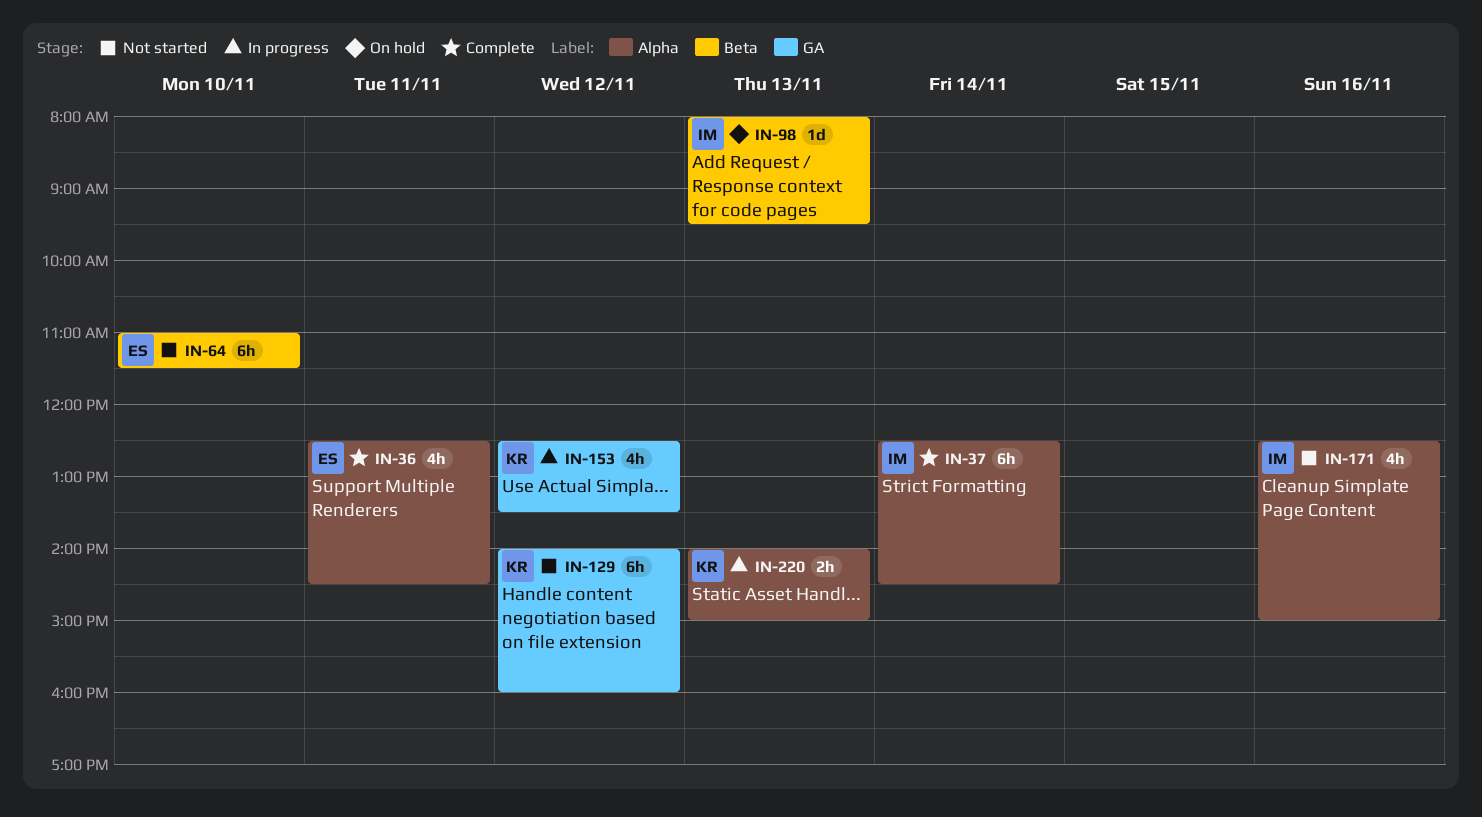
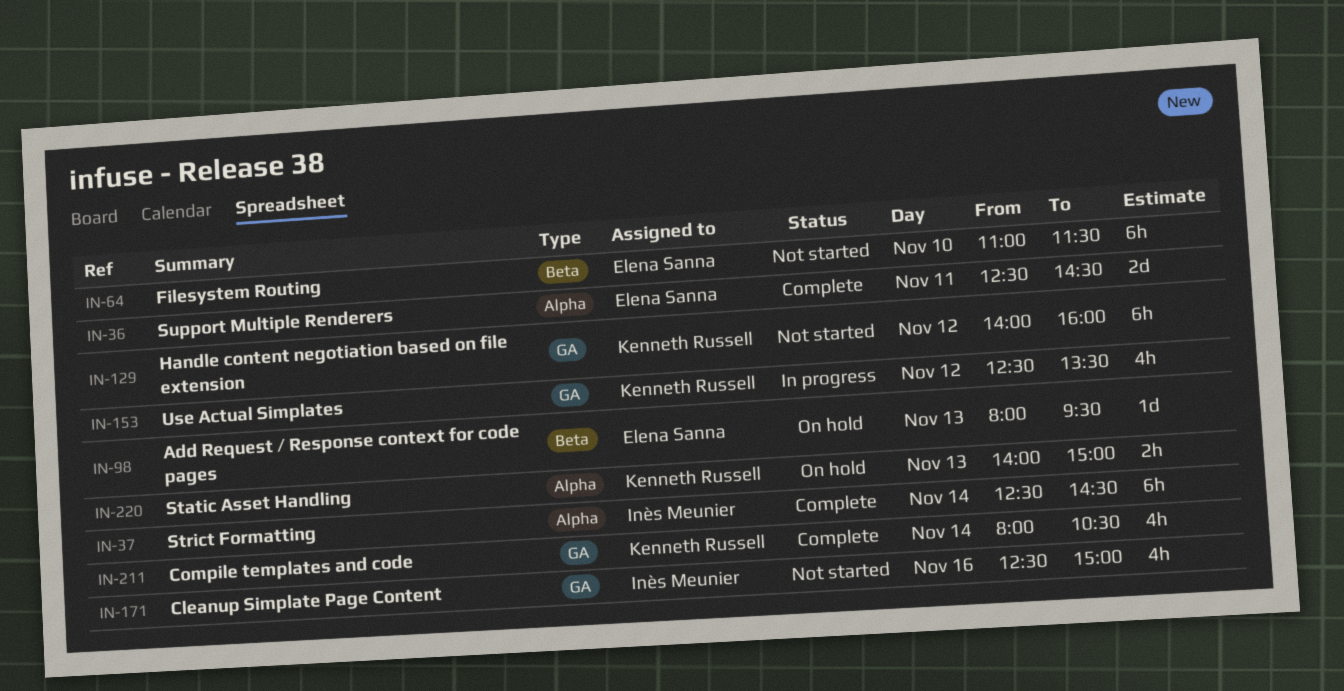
IN-36, estimate: 4h -> 2d
IN-98, owner: Inès Meunier -> Elena Sanna
IN-171, label: Alpha -> GA
IN-211: none -> present
IN-220, status: In progress -> On hold

